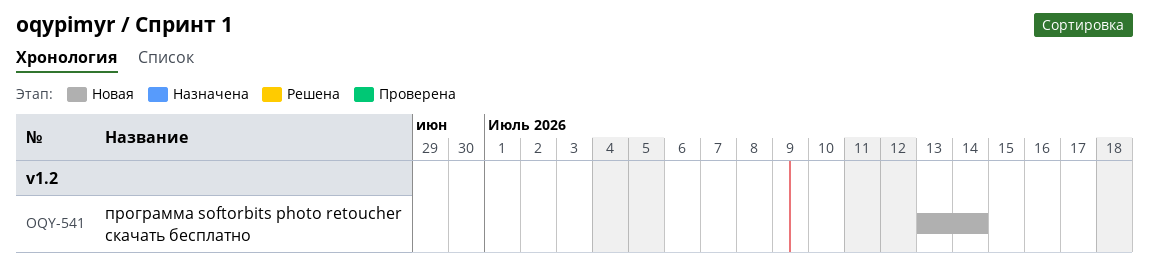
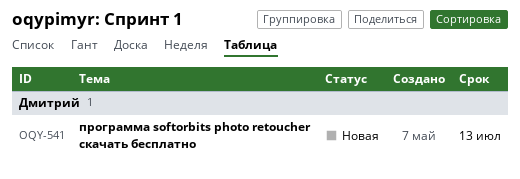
OQY-541, due: Jul 14 -> Jul 13

